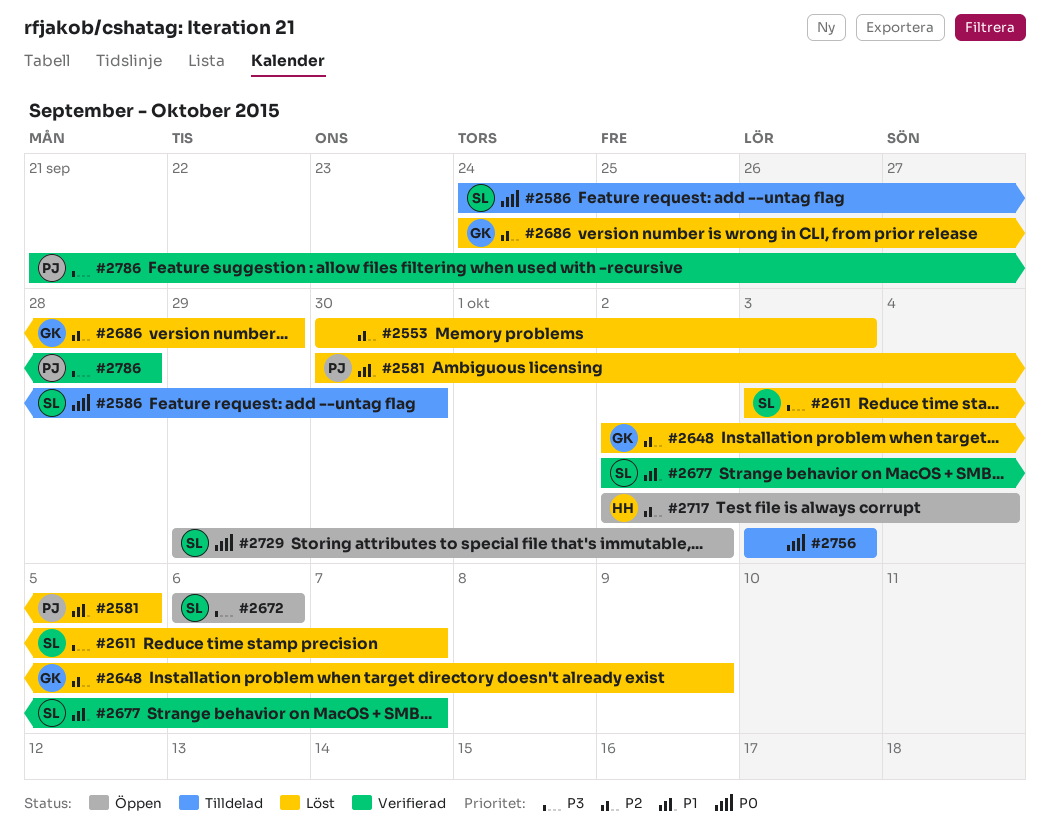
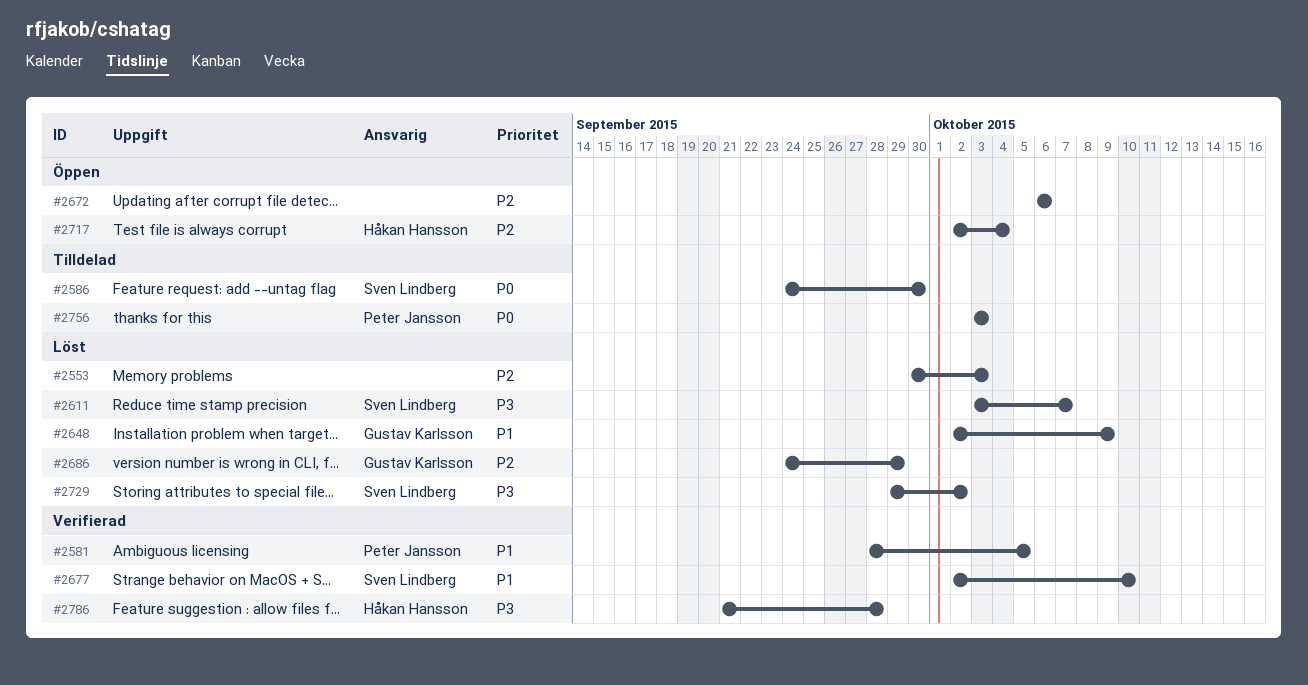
#2581, status: Löst -> Verifierad
#2581, start: Sep 30 -> Sep 28
#2648, priority: P2 -> P1
#2672, owner: Sven Lindberg -> none
#2672, priority: P3 -> P2
#2677, due: Oct 7 -> Oct 10
#2729, status: Öppen -> Löst
#2729, priority: P0 -> P3
#2756, owner: none -> Peter Jansson
#2786, owner: Peter Jansson -> Håkan Hansson

